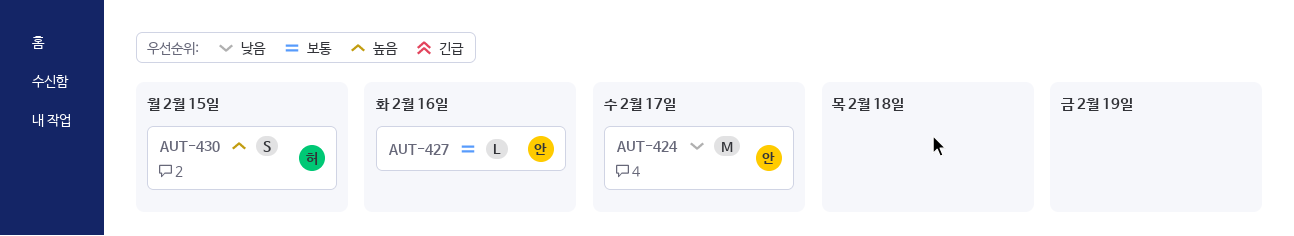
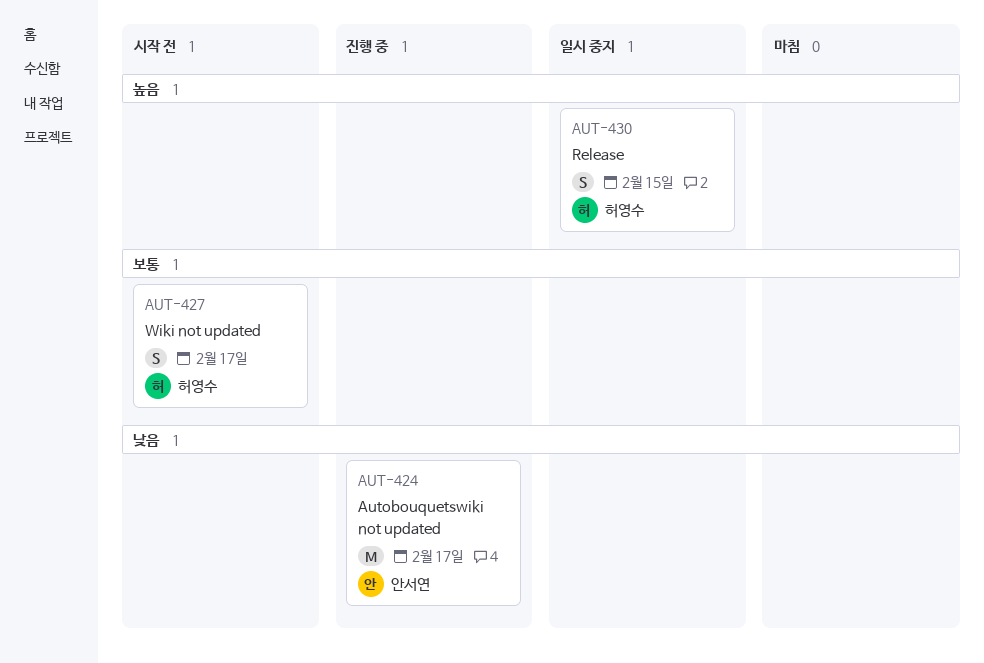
AUT-427, owner: 안서연 -> 허영수
AUT-427, estimate: L -> S
AUT-427, due: Feb 16 -> Feb 17

